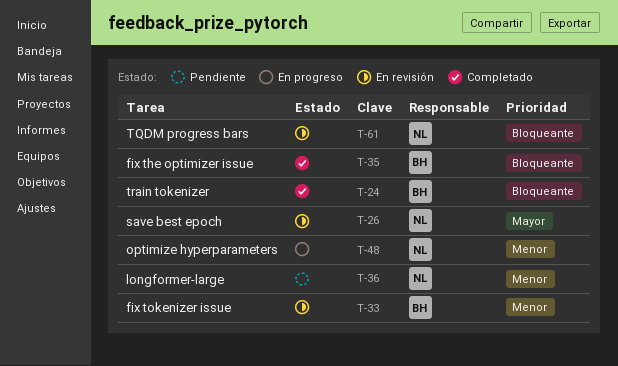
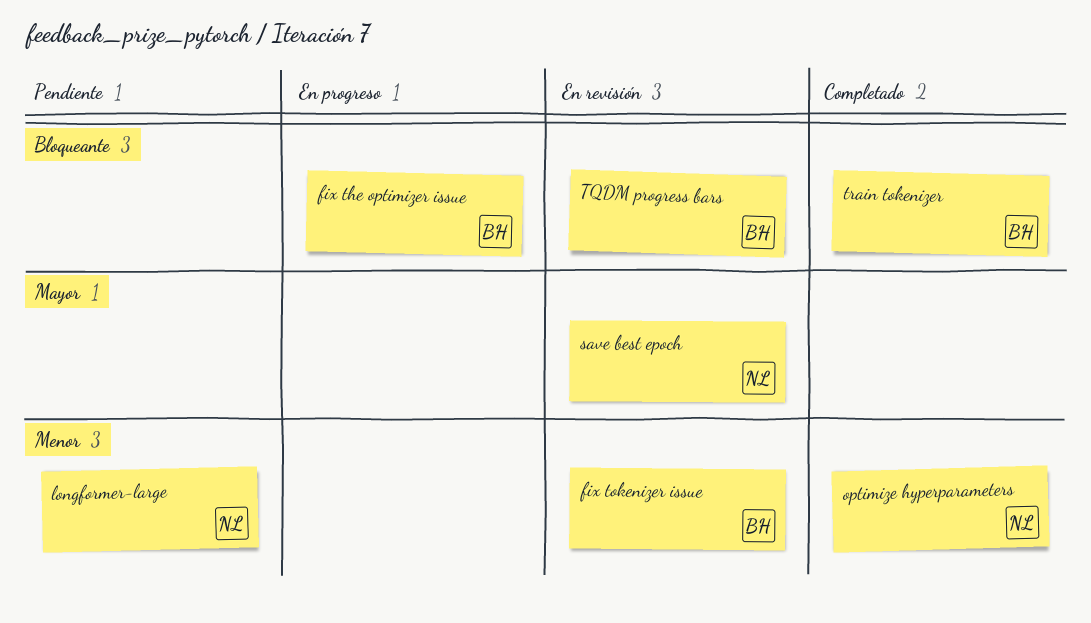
fix the optimizer issue, status: Completado -> En progreso
optimize hyperparameters, status: En progreso -> Completado
TQDM progress bars, owner: NL -> BH

